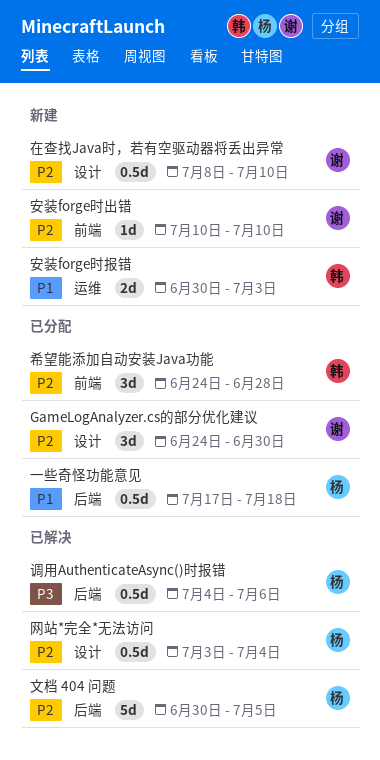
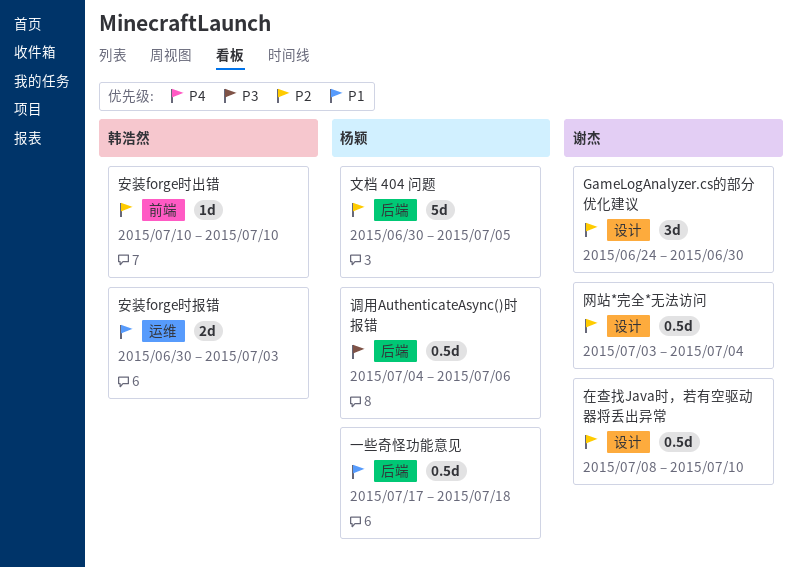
安装forge时出错, owner: 谢杰 -> 韩浩然
希望能添加自动安装Java功能: present -> none
网站*完全*无法访问, owner: 杨颖 -> 谢杰

